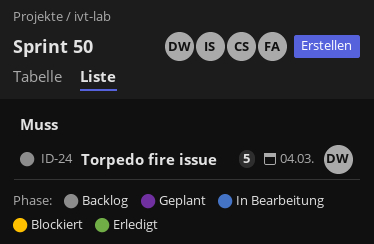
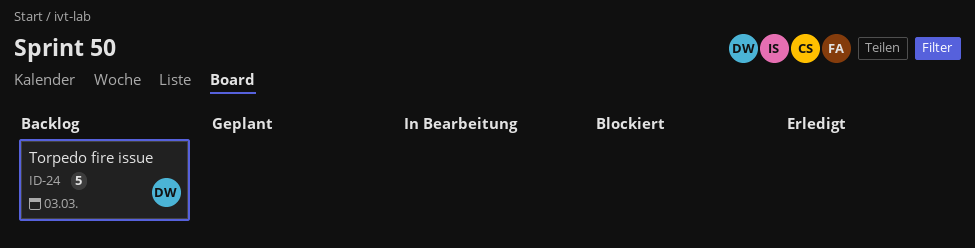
ID-24, due: Mar 4 -> Mar 3

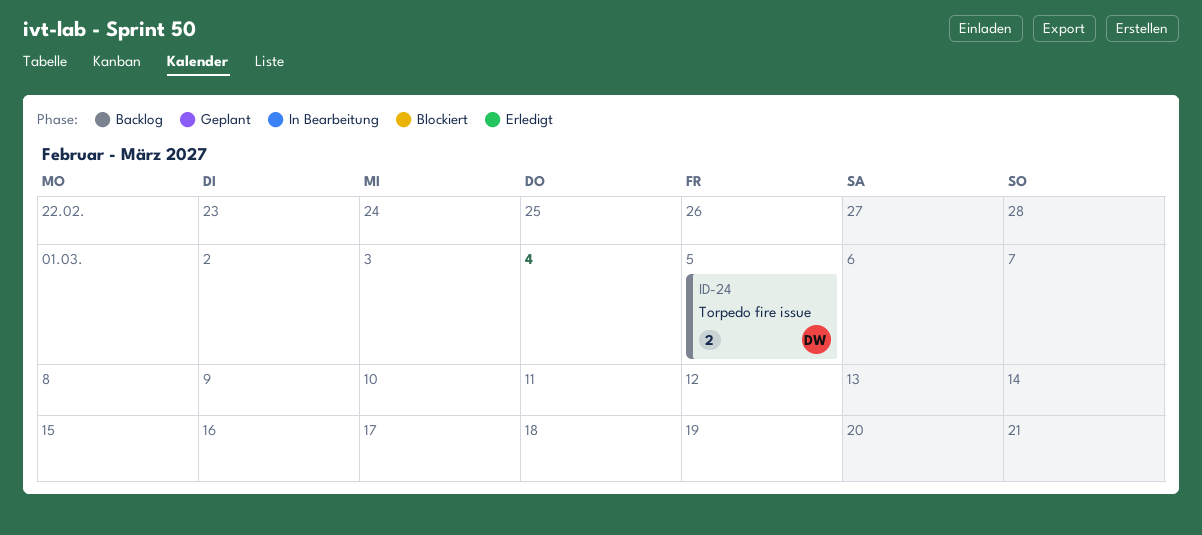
ID-24, estimate: 5 -> 2
ID-24, due: Mar 3 -> Mar 5

